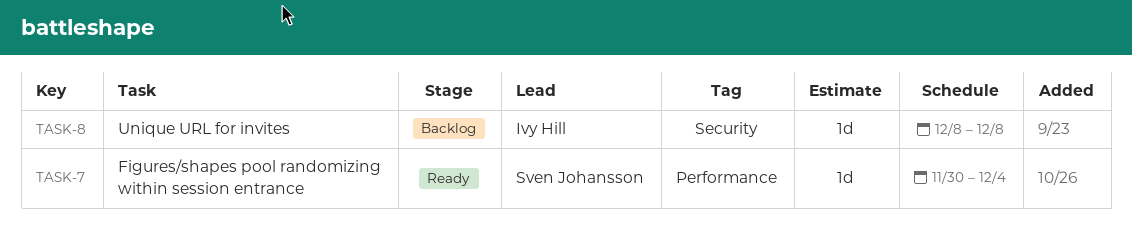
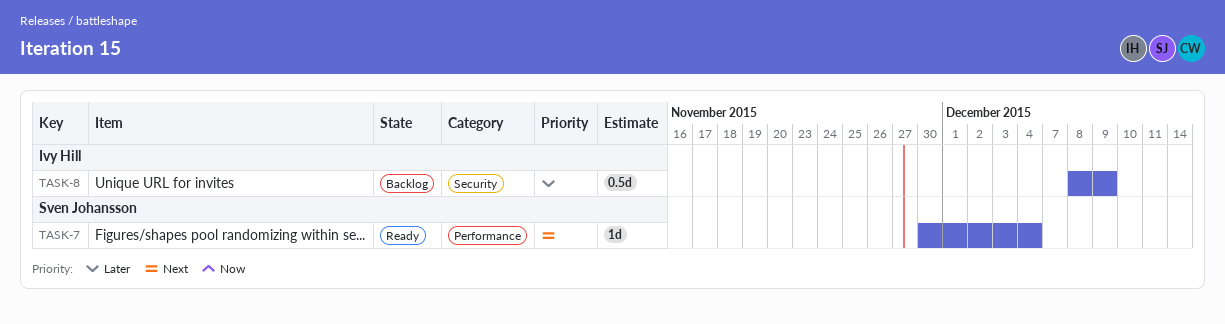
TASK-8, estimate: 1d -> 0.5d
TASK-8, due: Dec 8 -> Dec 9

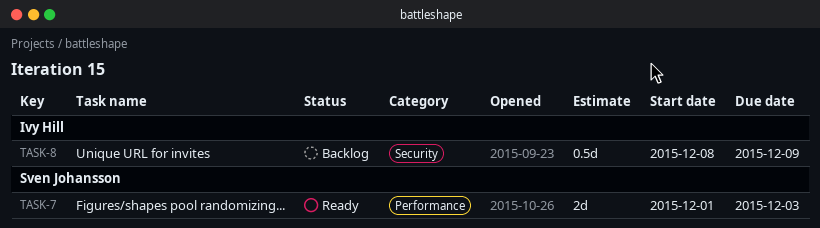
TASK-7, estimate: 1d -> 2d
TASK-7, start: Nov 30 -> Dec 1
TASK-7, due: Dec 4 -> Dec 3

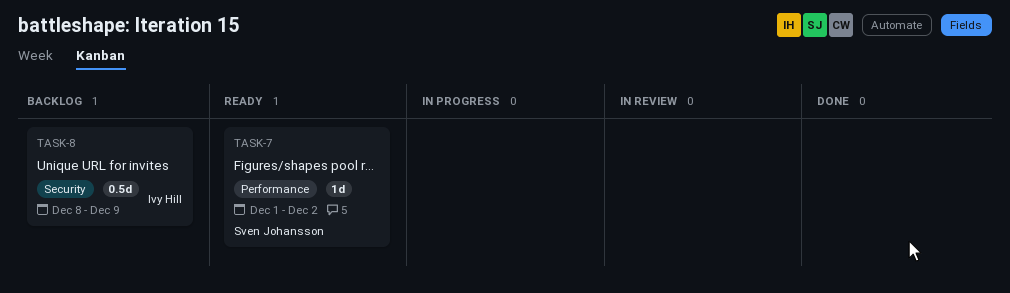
TASK-7, estimate: 2d -> 1d
TASK-7, due: Dec 3 -> Dec 2

